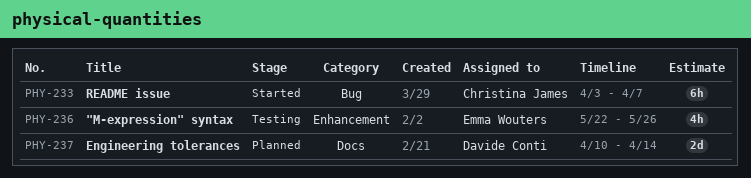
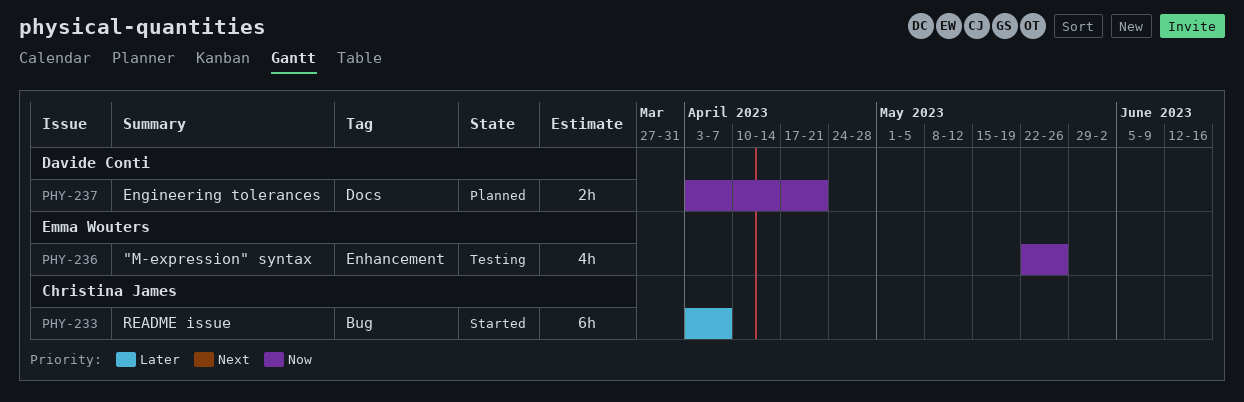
PHY-237, estimate: 2d -> 2h
PHY-237, start: Apr 10 -> Apr 3
PHY-237, due: Apr 14 -> Apr 21

